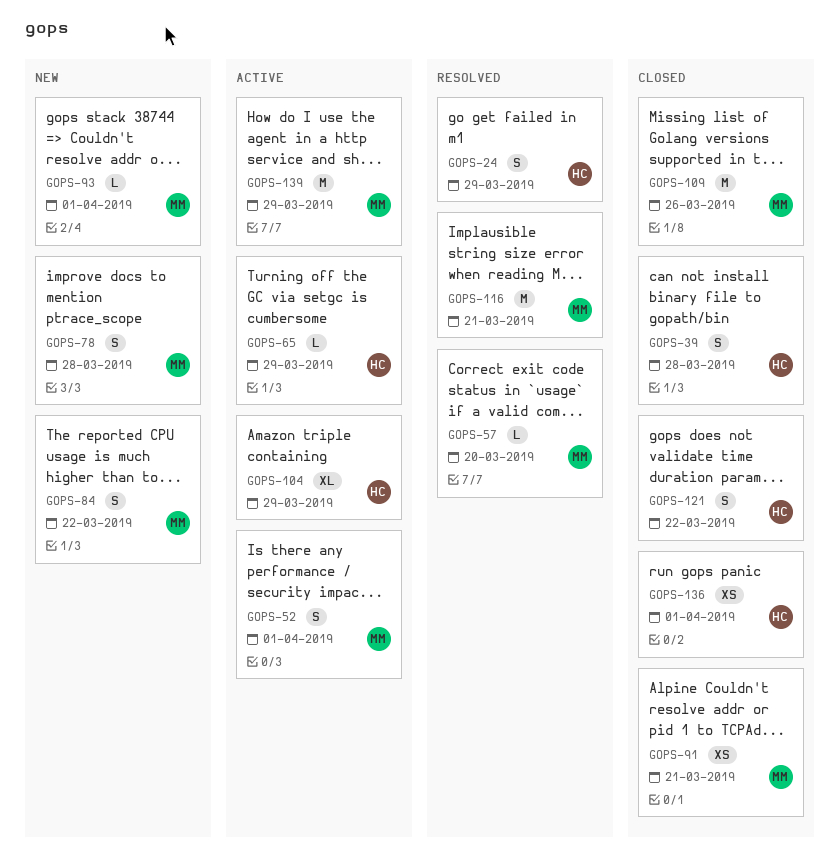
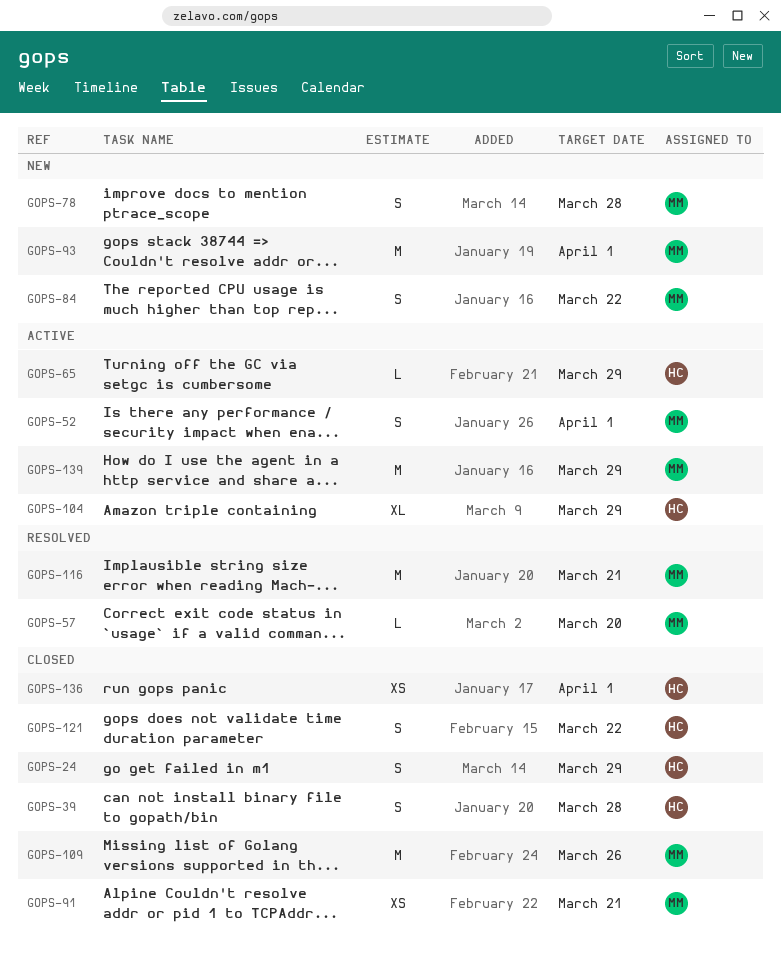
GOPS-24, status: Resolved -> Closed
GOPS-93, estimate: L -> M

